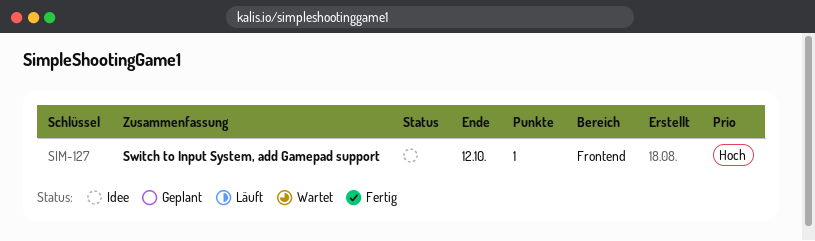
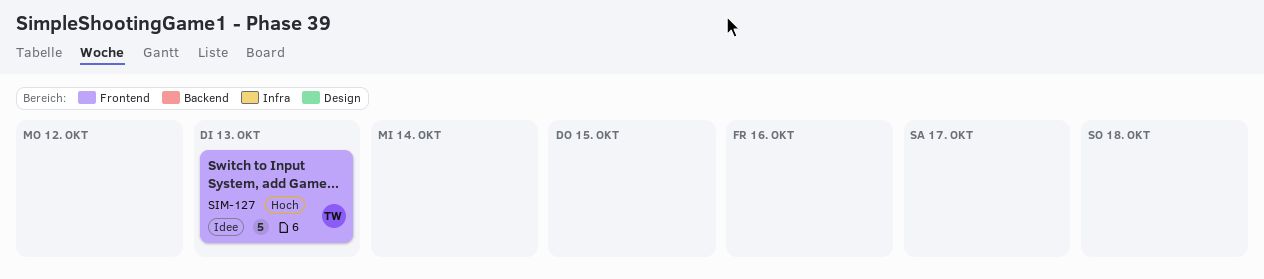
SIM-127, estimate: 1 -> 5
SIM-127, due: Oct 12 -> Oct 13

